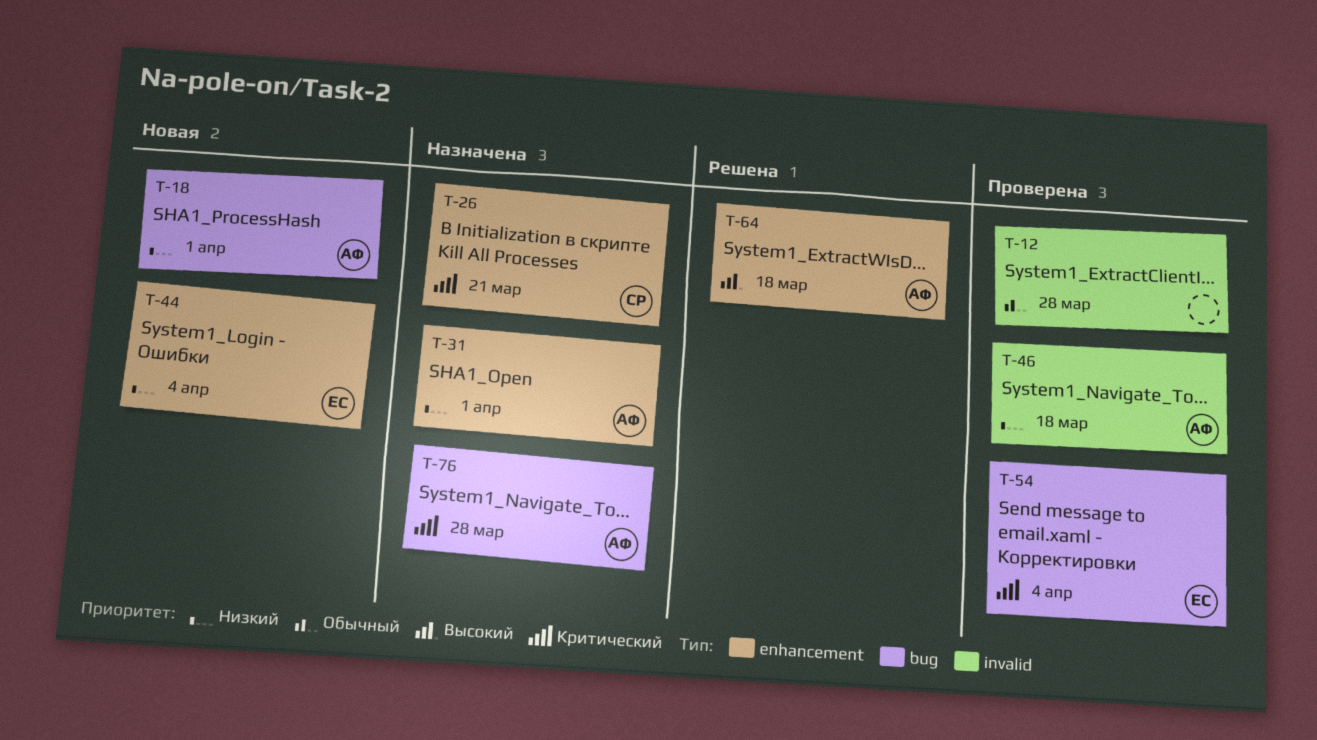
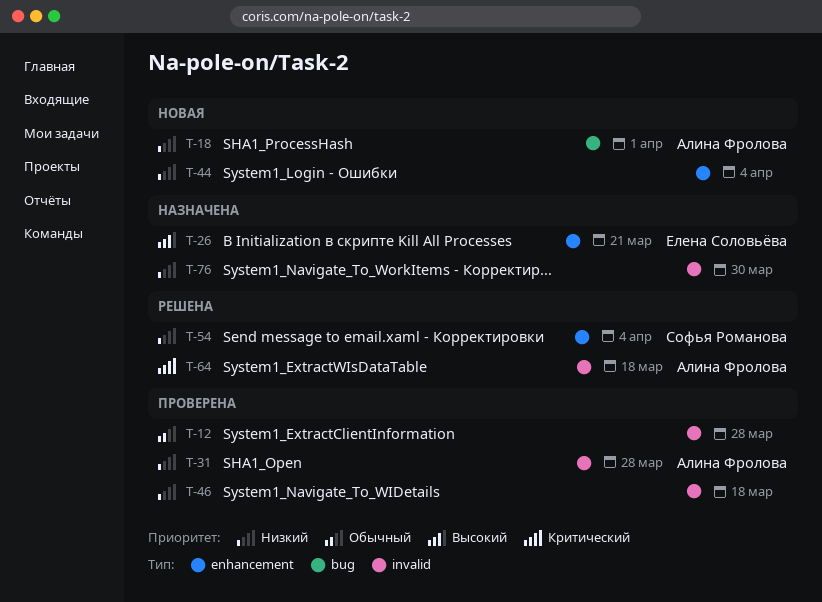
T-26, owner: Софья Романова -> Елена Соловьёва
T-26, priority: Критический -> Высокий
T-31, status: Назначена -> Проверена
T-31, label: enhancement -> invalid
T-31, due: Apr 1 -> Mar 28
T-44, owner: Елена Соловьёва -> none
T-46, owner: Алина Фролова -> none
T-54, status: Проверена -> Решена
T-54, owner: Елена Соловьёва -> Софья Романова
T-54, priority: Критический -> Низкий
T-54, label: bug -> enhancement
T-64, priority: Высокий -> Критический
T-64, label: enhancement -> invalid
T-76, owner: Алина Фролова -> none
T-76, priority: Критический -> Низкий
T-76, label: bug -> invalid
T-76, due: Mar 28 -> Mar 30

